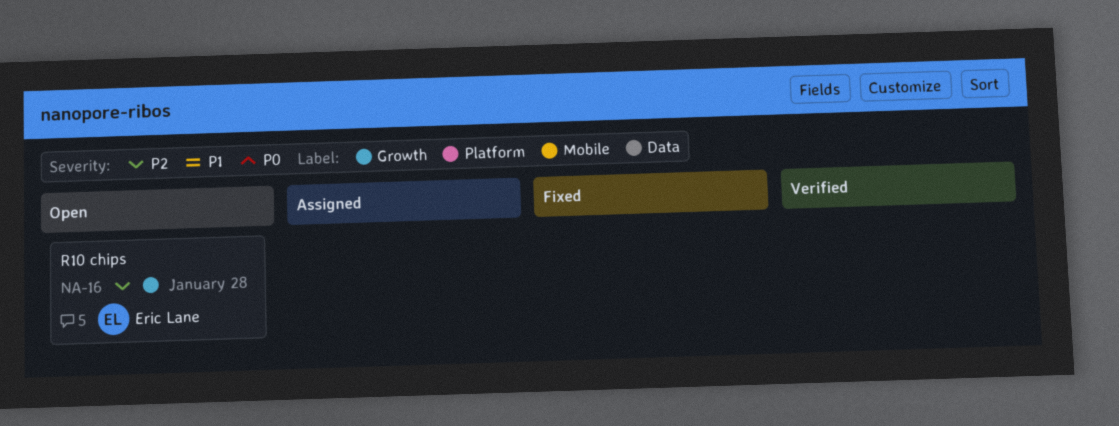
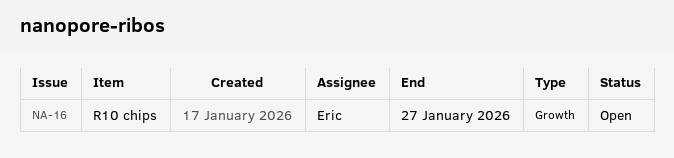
NA-16, due: Jan 28 -> Jan 27

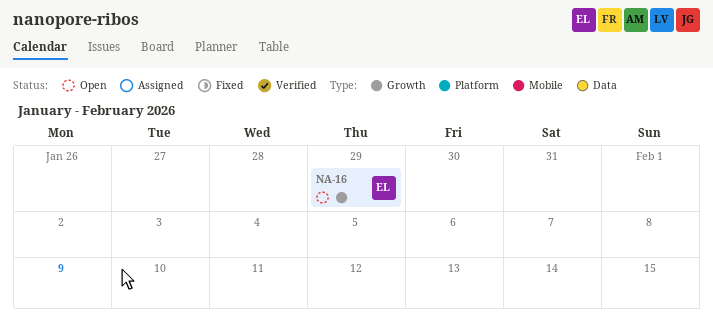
NA-16, due: Jan 27 -> Jan 29

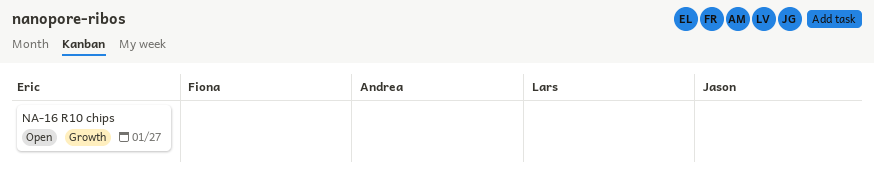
NA-16, due: Jan 29 -> Jan 27

